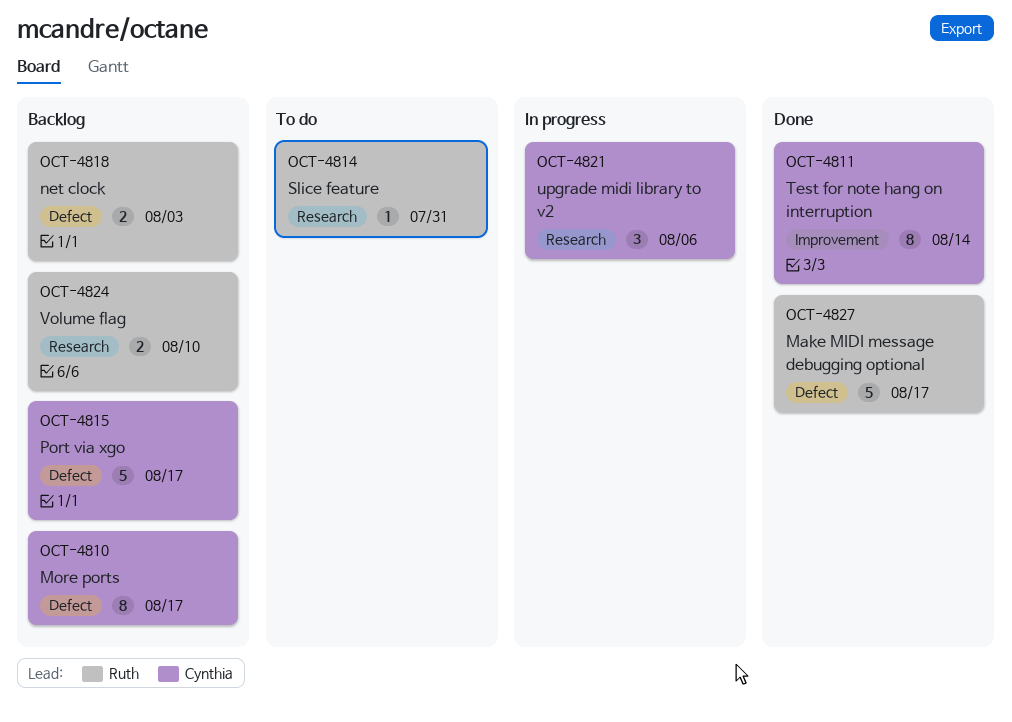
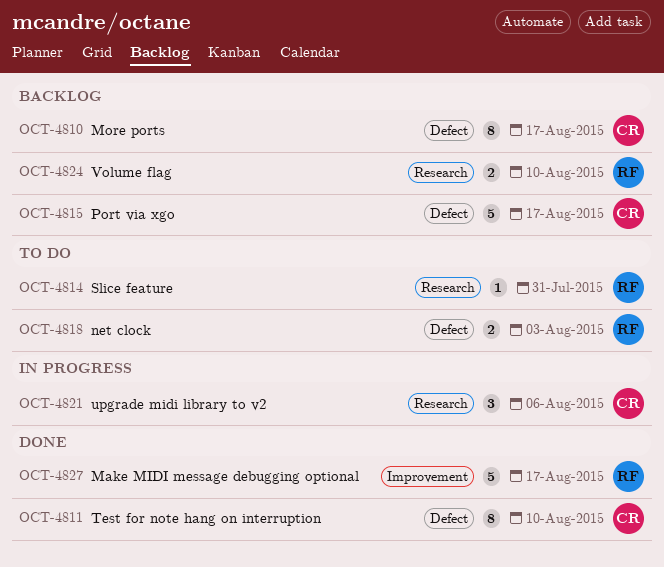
OCT-4811, label: Improvement -> Defect
OCT-4811, due: Aug 14 -> Aug 10
OCT-4818, status: Backlog -> To do
OCT-4827, label: Defect -> Improvement

